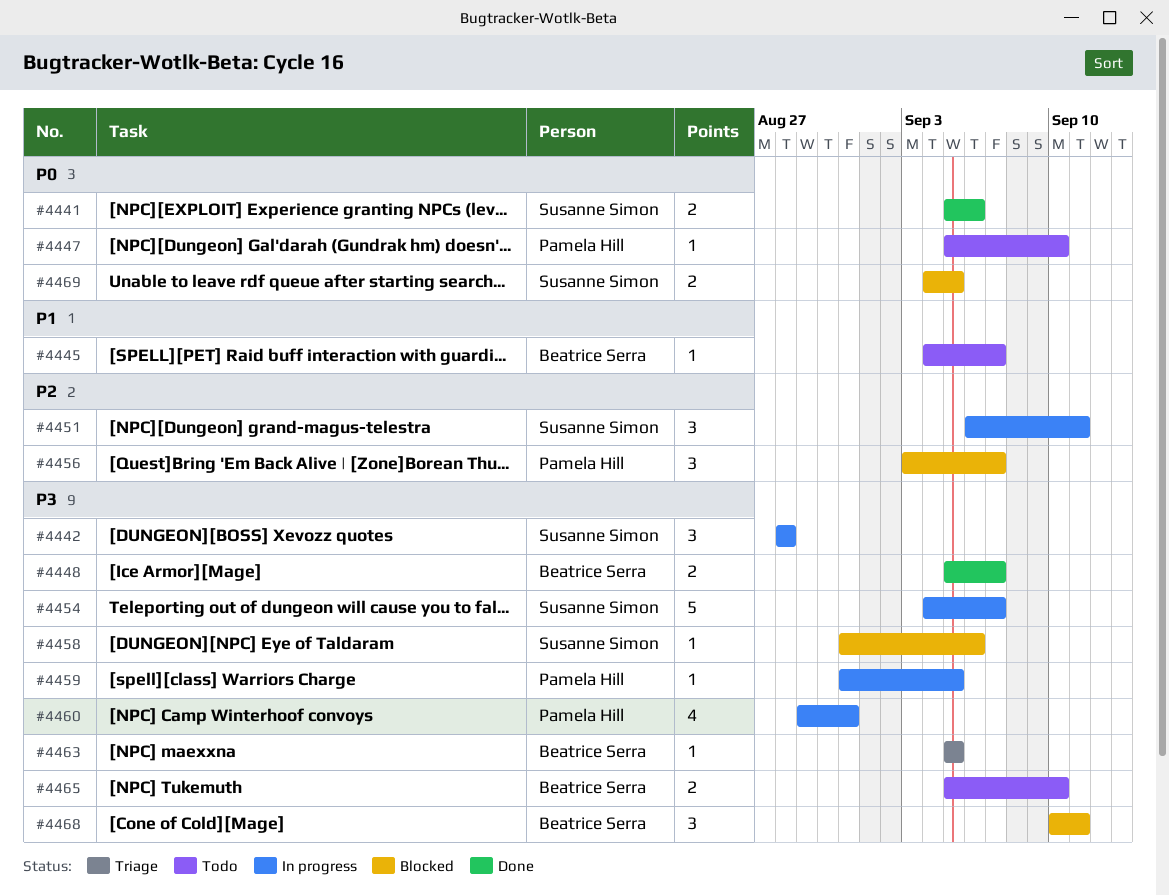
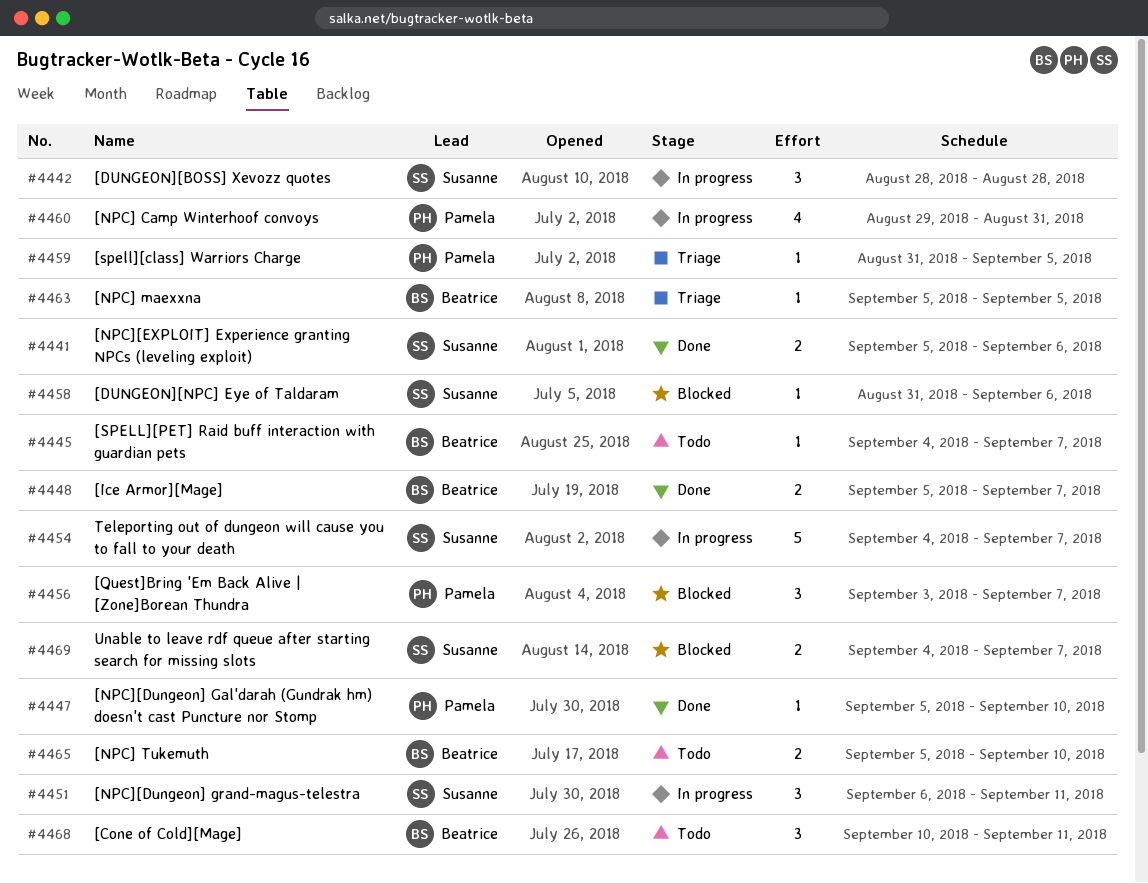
#4447, status: Todo -> Done
#4459, status: In progress -> Triage
#4468, status: Blocked -> Todo
#4469, due: Sep 5 -> Sep 7

